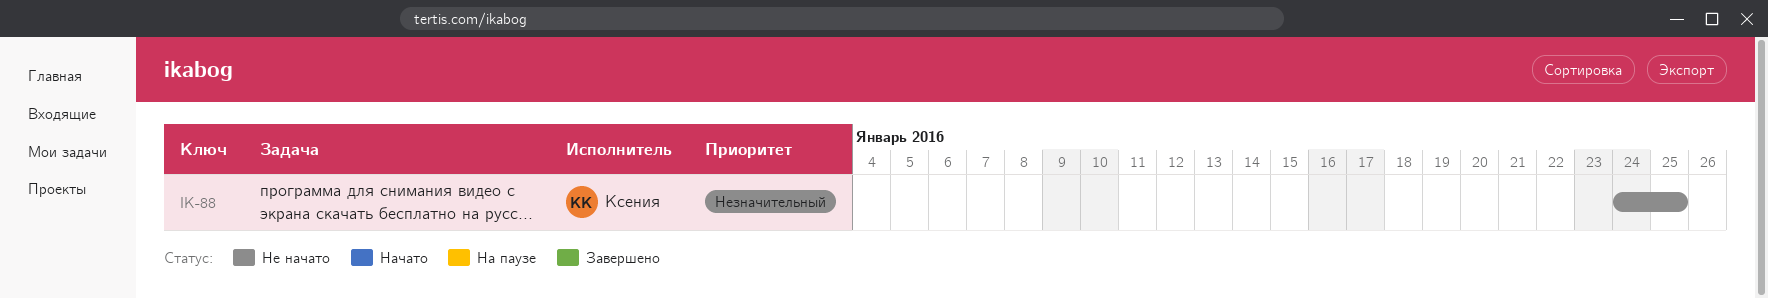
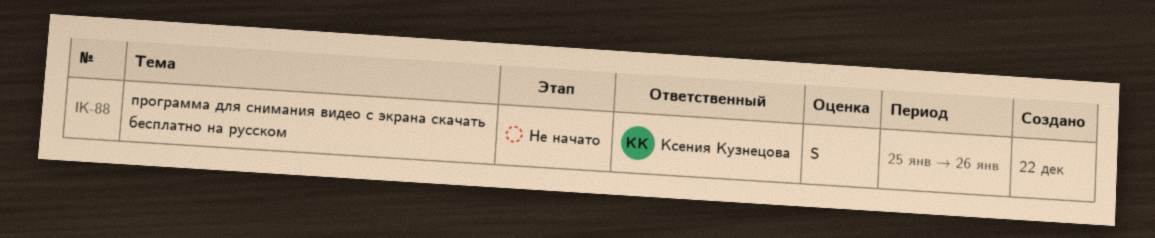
IK-88, start: Jan 24 -> Jan 25
IK-88, due: Jan 25 -> Jan 26

